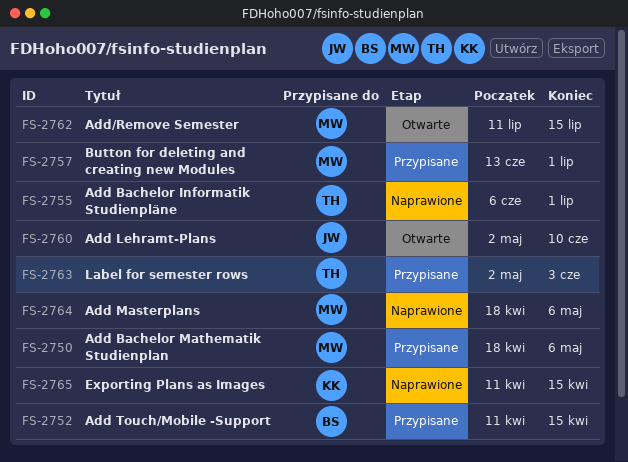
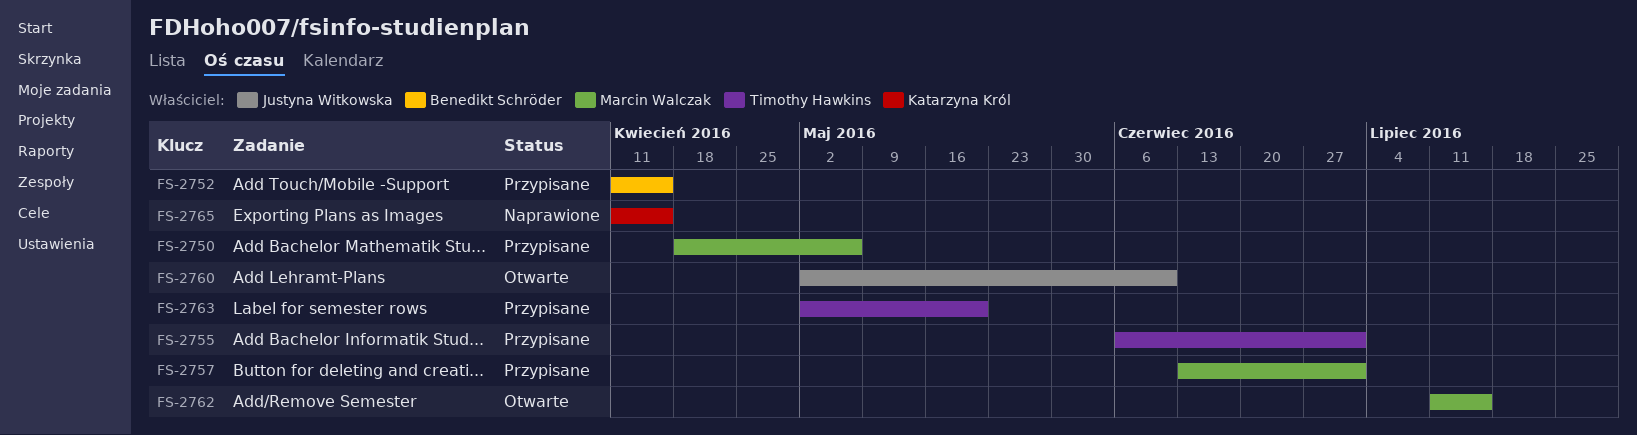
FS-2755, status: Naprawione -> Przypisane
FS-2763, due: Jun 3 -> May 20
FS-2764: present -> none

